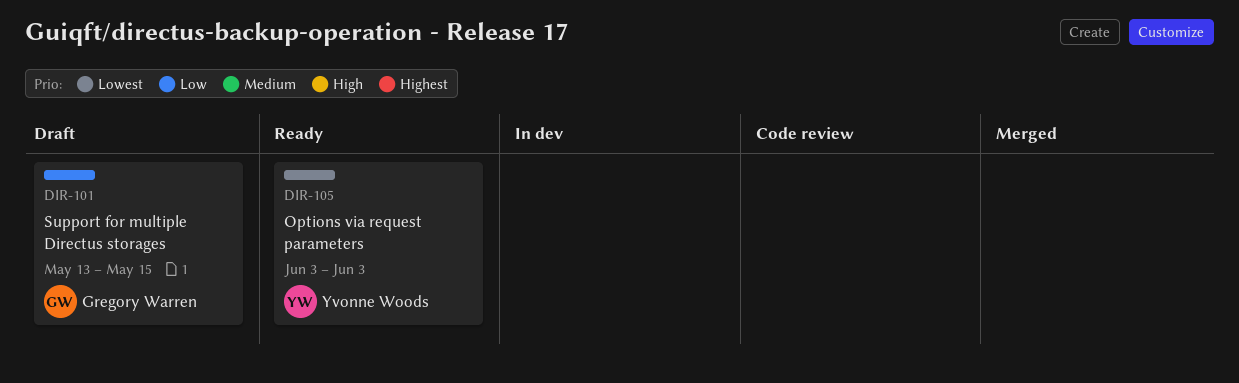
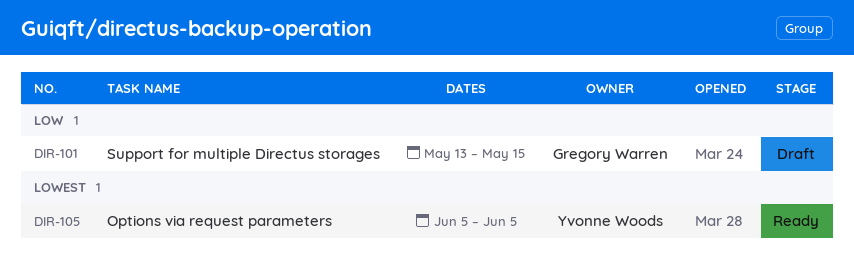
DIR-105, start: Jun 3 -> Jun 5
DIR-105, due: Jun 3 -> Jun 5

